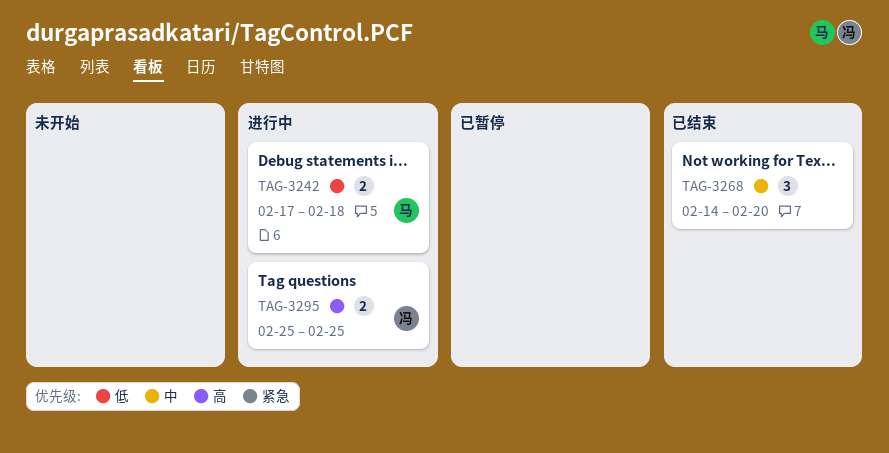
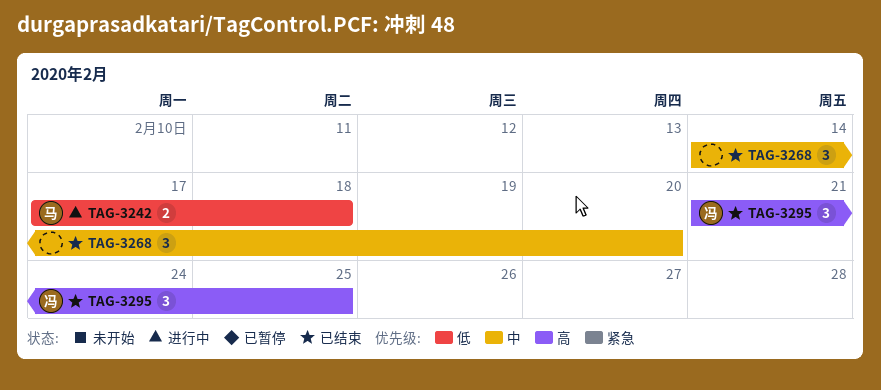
TAG-3295, status: 进行中 -> 已结束
TAG-3295, estimate: 2 -> 3
TAG-3295, start: Feb 25 -> Feb 21

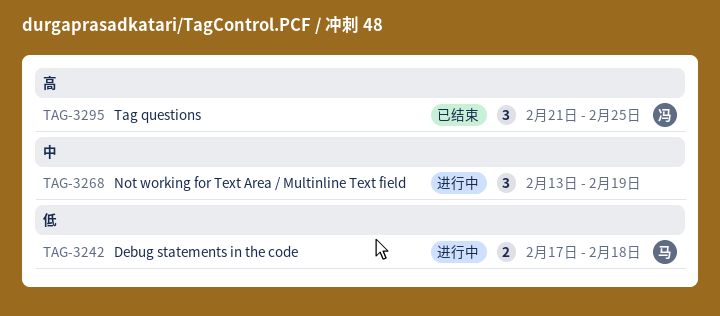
TAG-3268, status: 已结束 -> 进行中
TAG-3268, start: Feb 14 -> Feb 13
TAG-3268, due: Feb 20 -> Feb 19

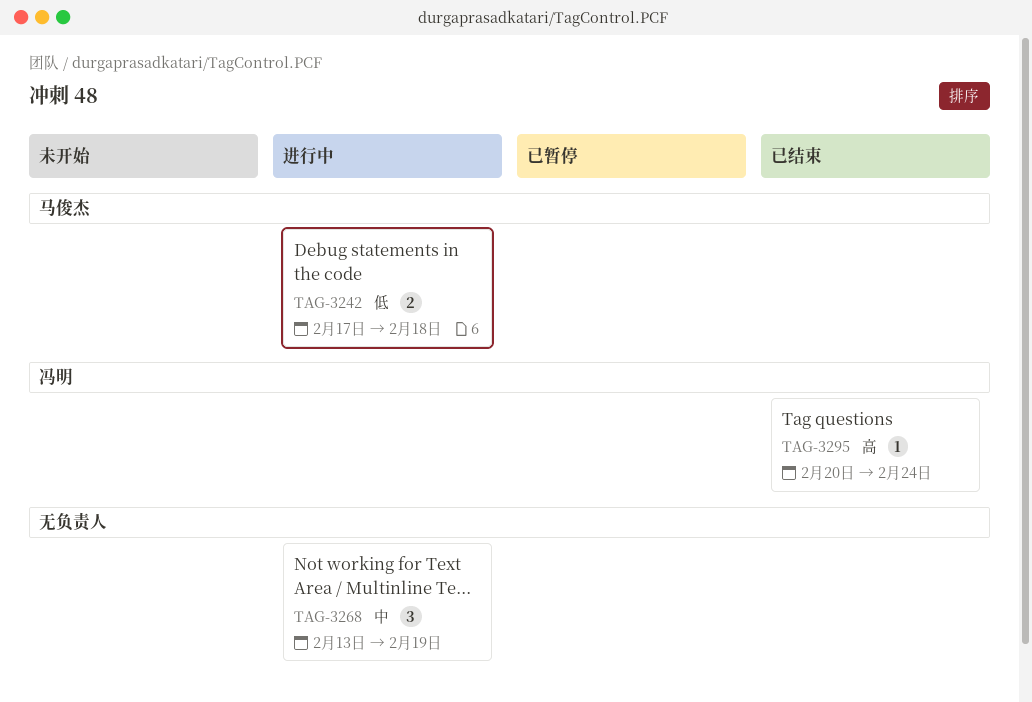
TAG-3295, estimate: 3 -> 1
TAG-3295, start: Feb 21 -> Feb 20
TAG-3295, due: Feb 25 -> Feb 24

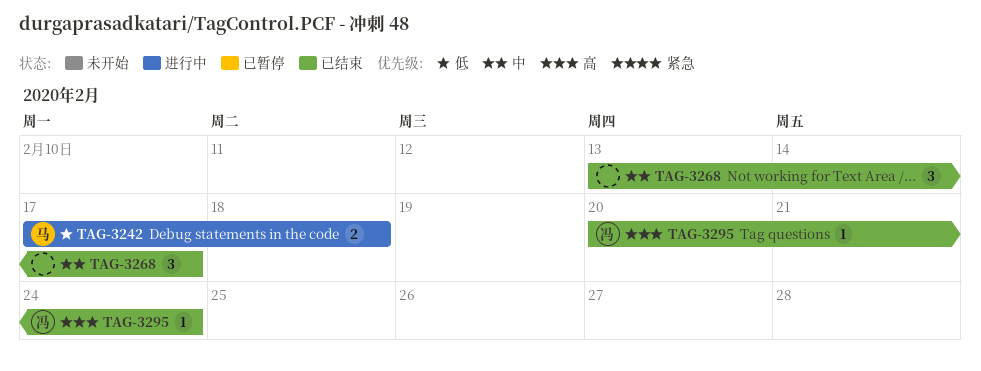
TAG-3268, status: 进行中 -> 已结束
TAG-3268, due: Feb 19 -> Feb 17

